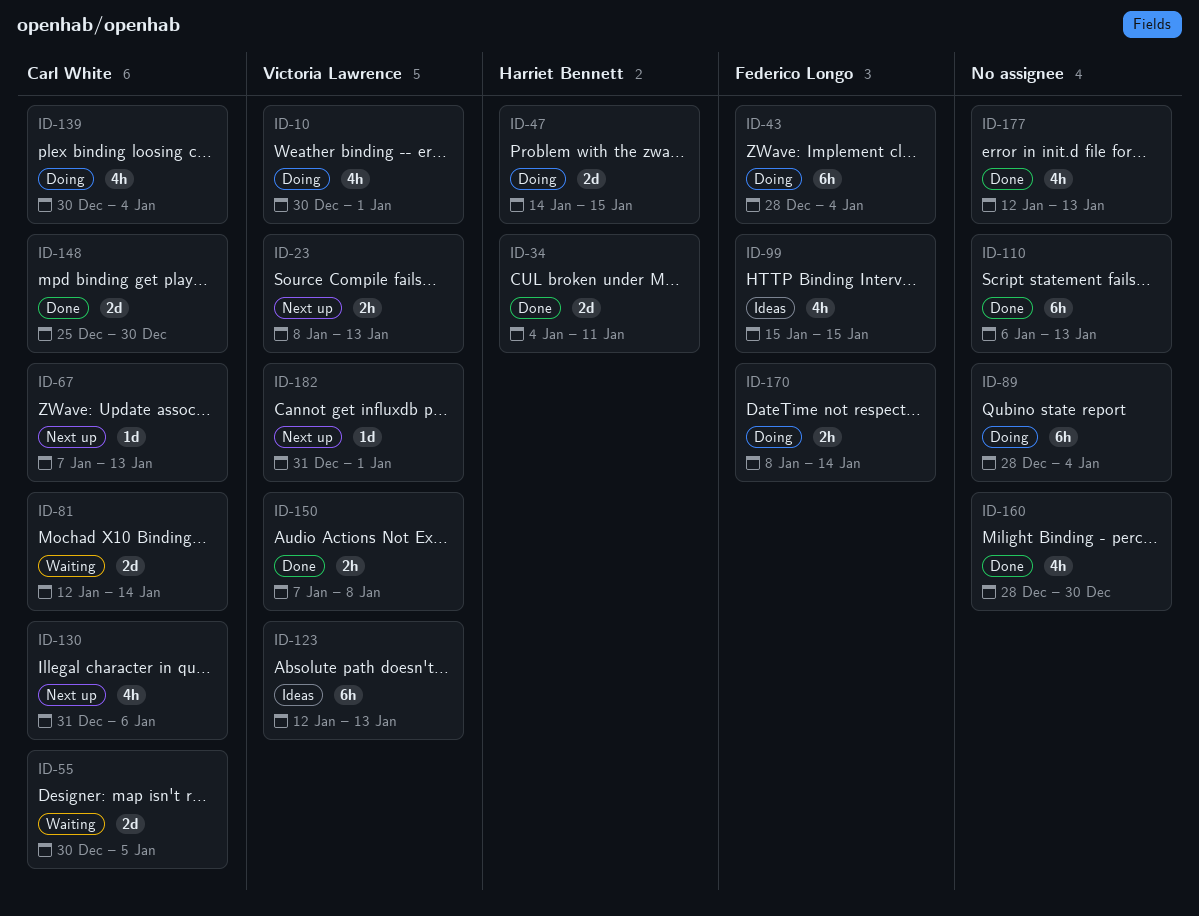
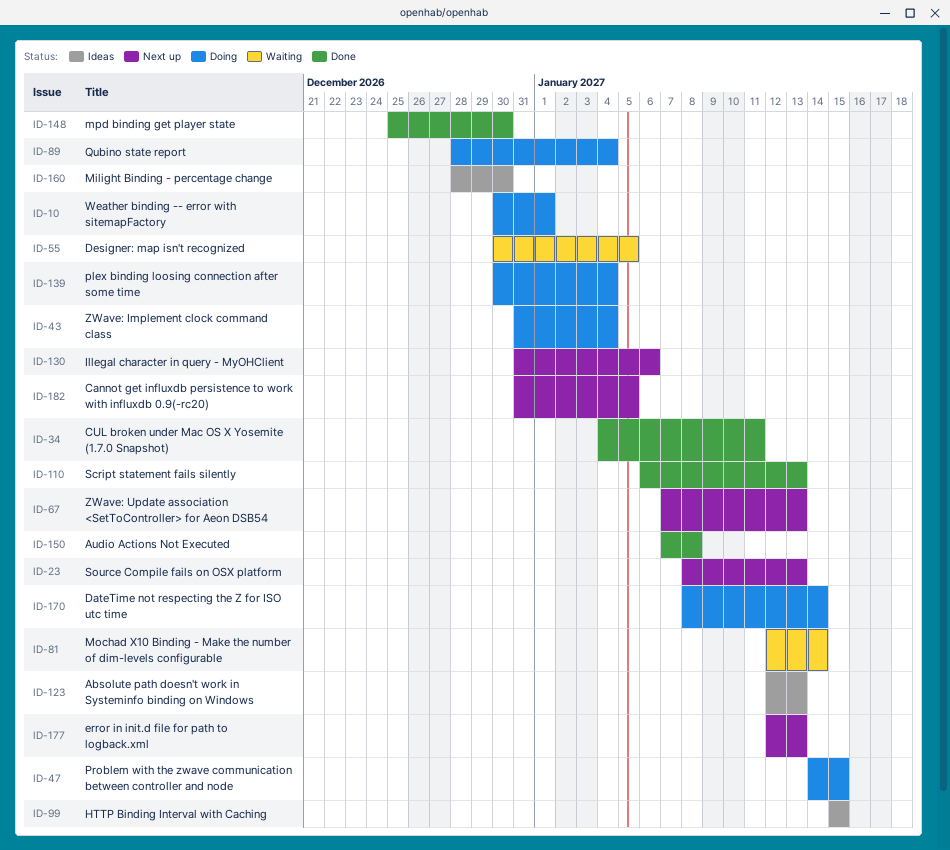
ID-43, start: Dec 28 -> Dec 31
ID-160, status: Done -> Ideas
ID-177, status: Done -> Next up
ID-182, due: Jan 1 -> Jan 5

